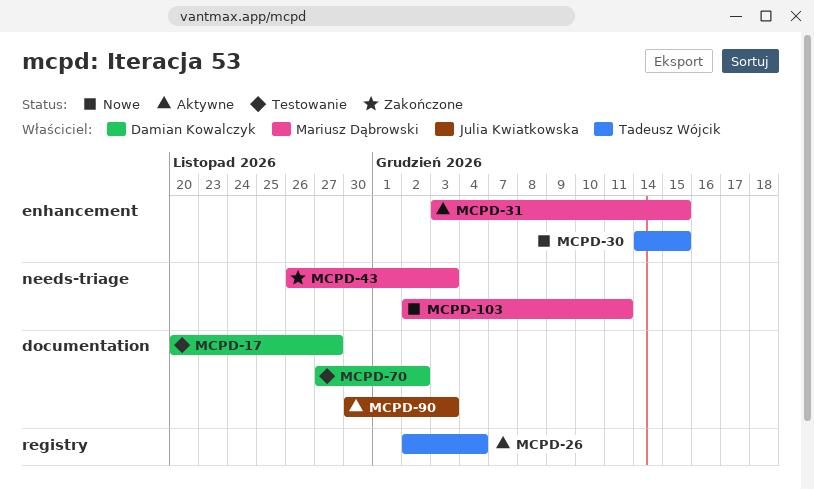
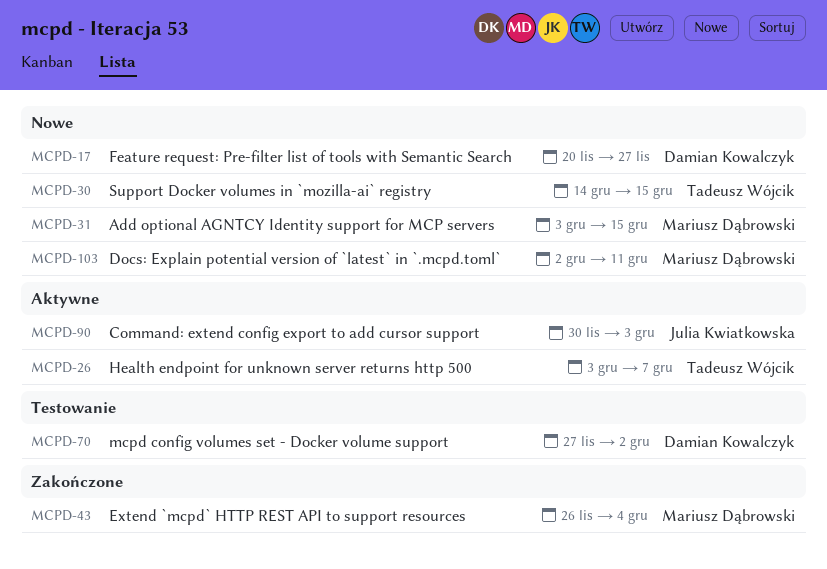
MCPD-17, status: Testowanie -> Nowe
MCPD-26, start: Dec 2 -> Dec 3
MCPD-26, due: Dec 4 -> Dec 7
MCPD-31, status: Aktywne -> Nowe
MCPD-43, due: Dec 3 -> Dec 4

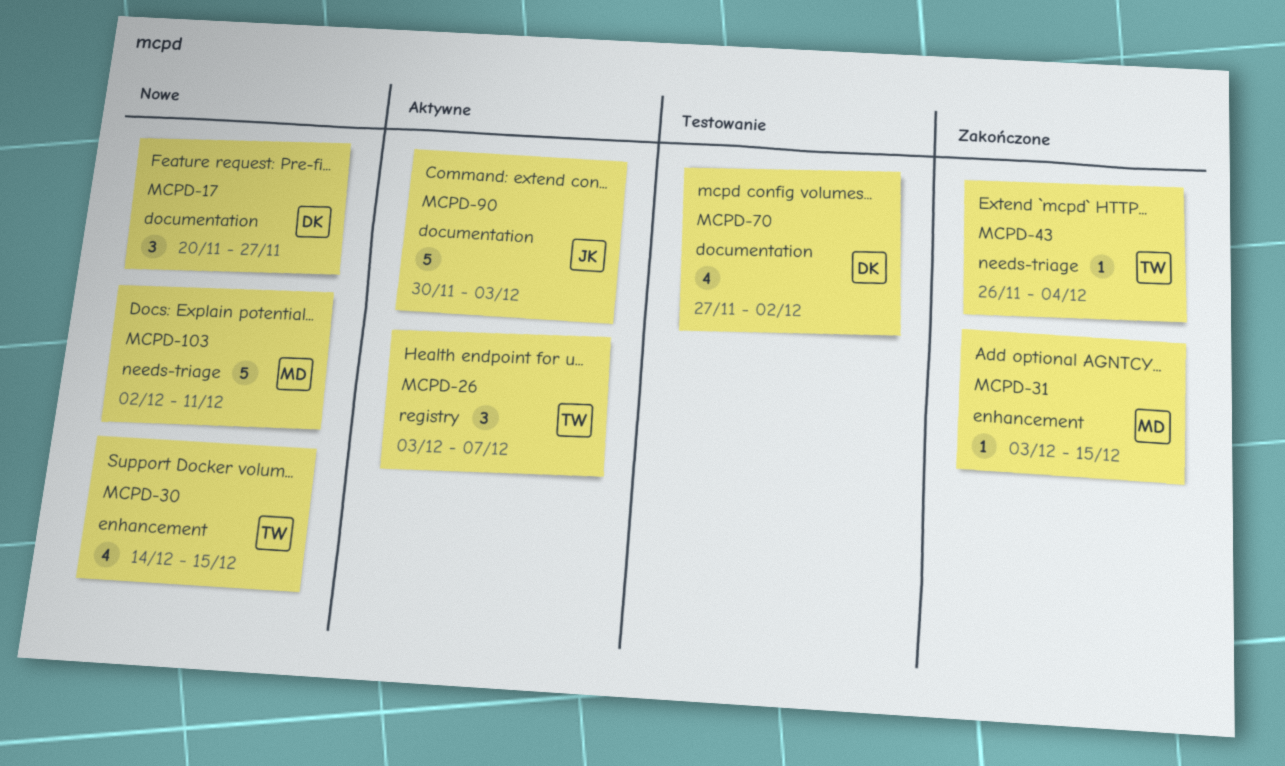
MCPD-31, status: Nowe -> Zakończone
MCPD-43, owner: Mariusz Dąbrowski -> Tadeusz Wójcik

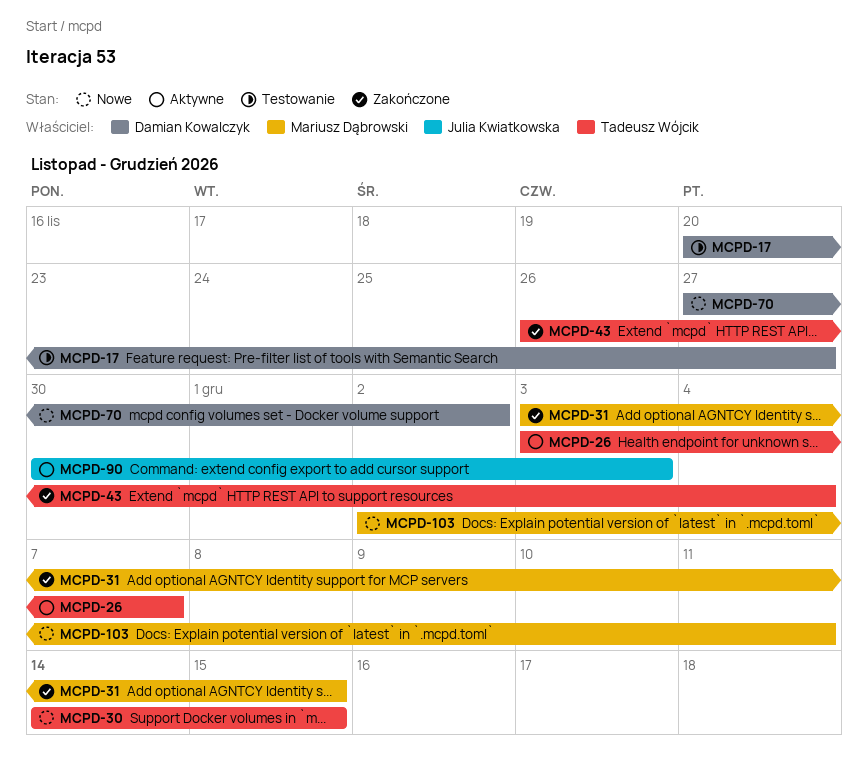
MCPD-17, status: Nowe -> Testowanie
MCPD-70, status: Testowanie -> Nowe

